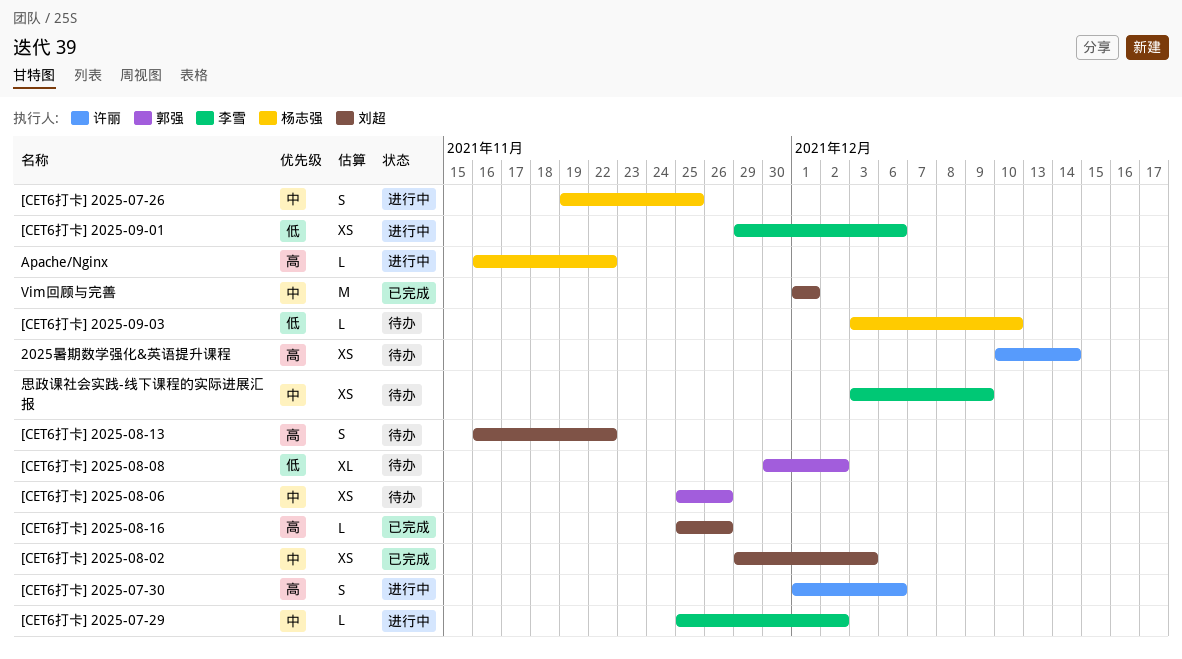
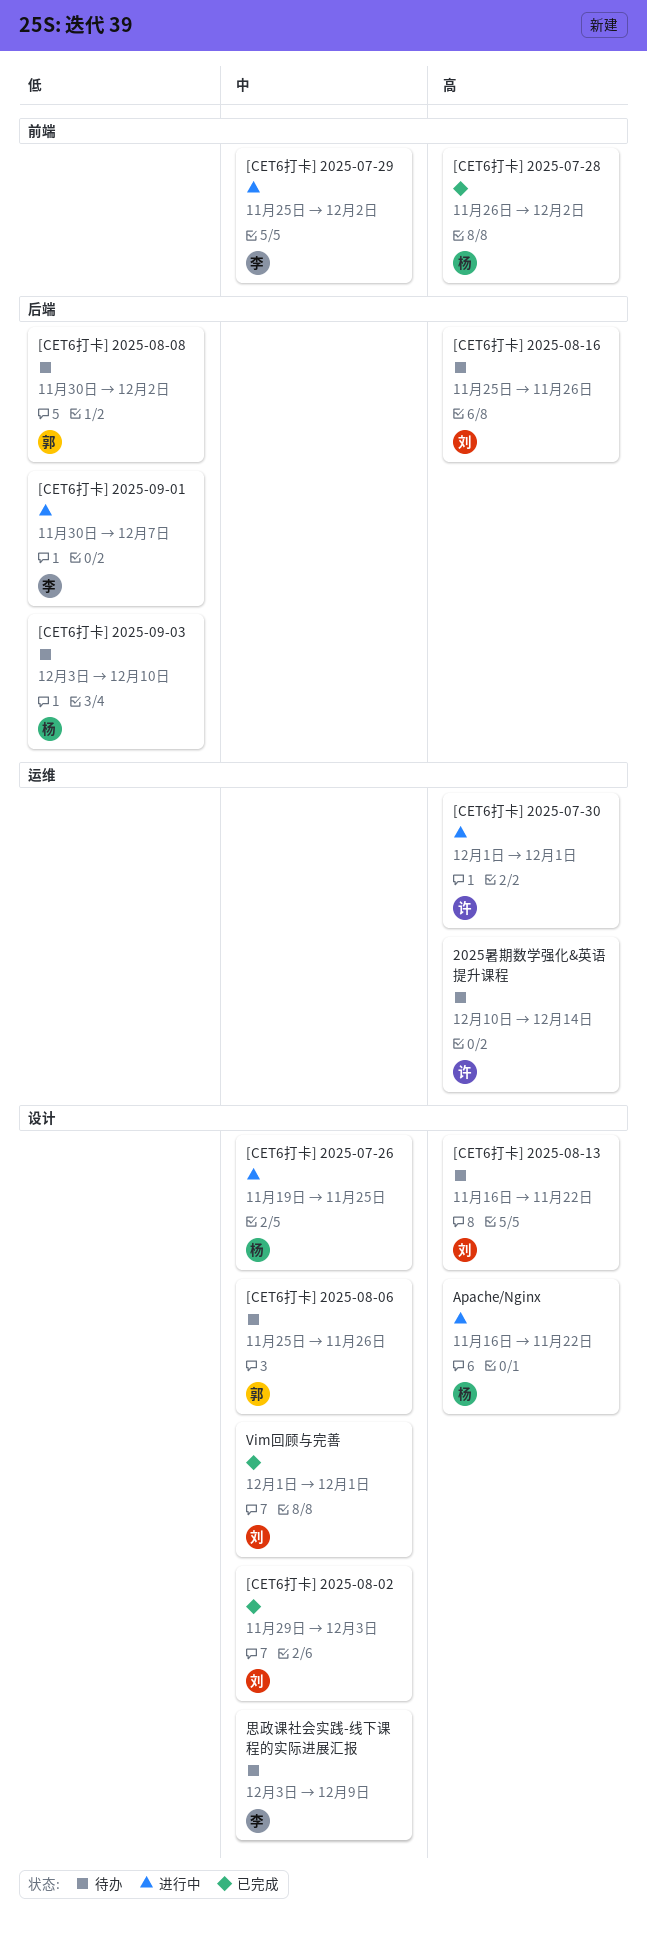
[CET6打卡] 2025-07-28: none -> present
[CET6打卡] 2025-07-30, due: Dec 6 -> Dec 1
[CET6打卡] 2025-08-16, status: 已完成 -> 待办
[CET6打卡] 2025-09-01, start: Nov 29 -> Nov 30
[CET6打卡] 2025-09-01, due: Dec 6 -> Dec 7

